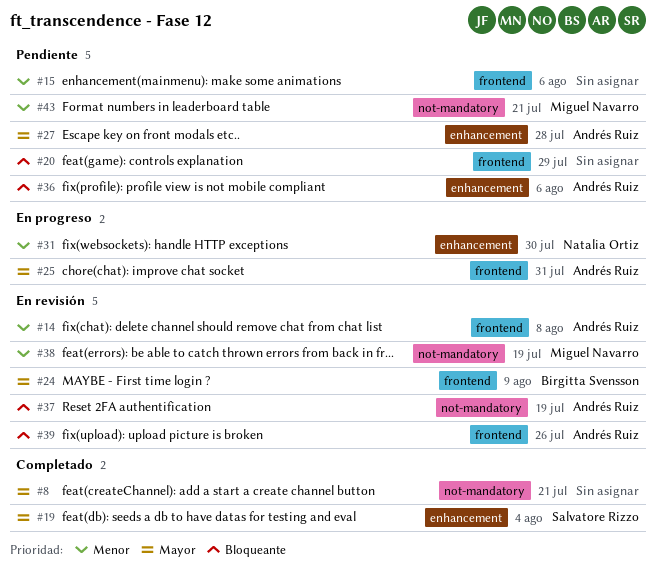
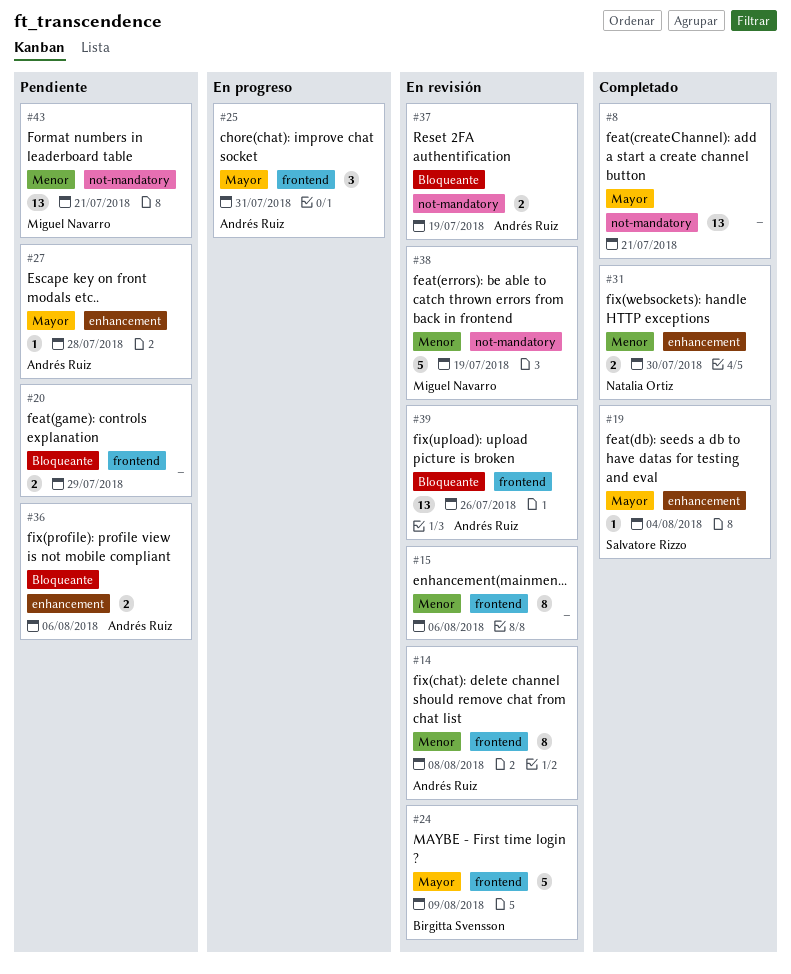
#15, status: Pendiente -> En revisión
#31, status: En progreso -> Completado

